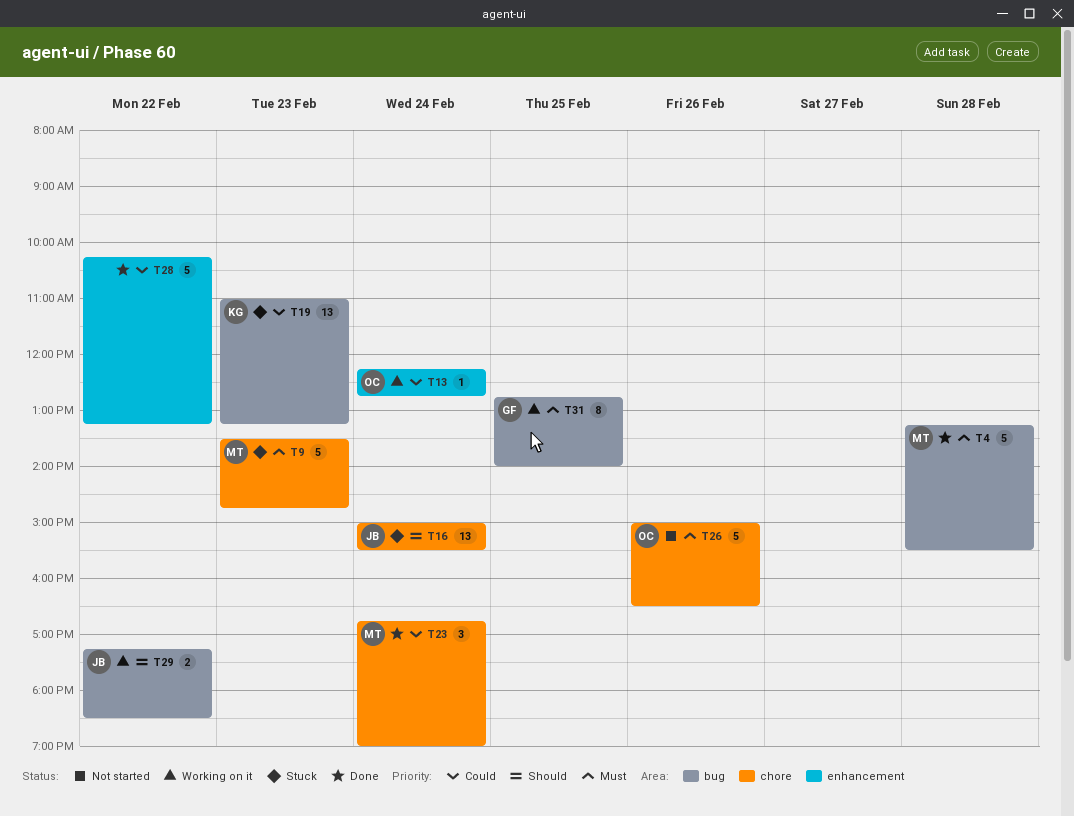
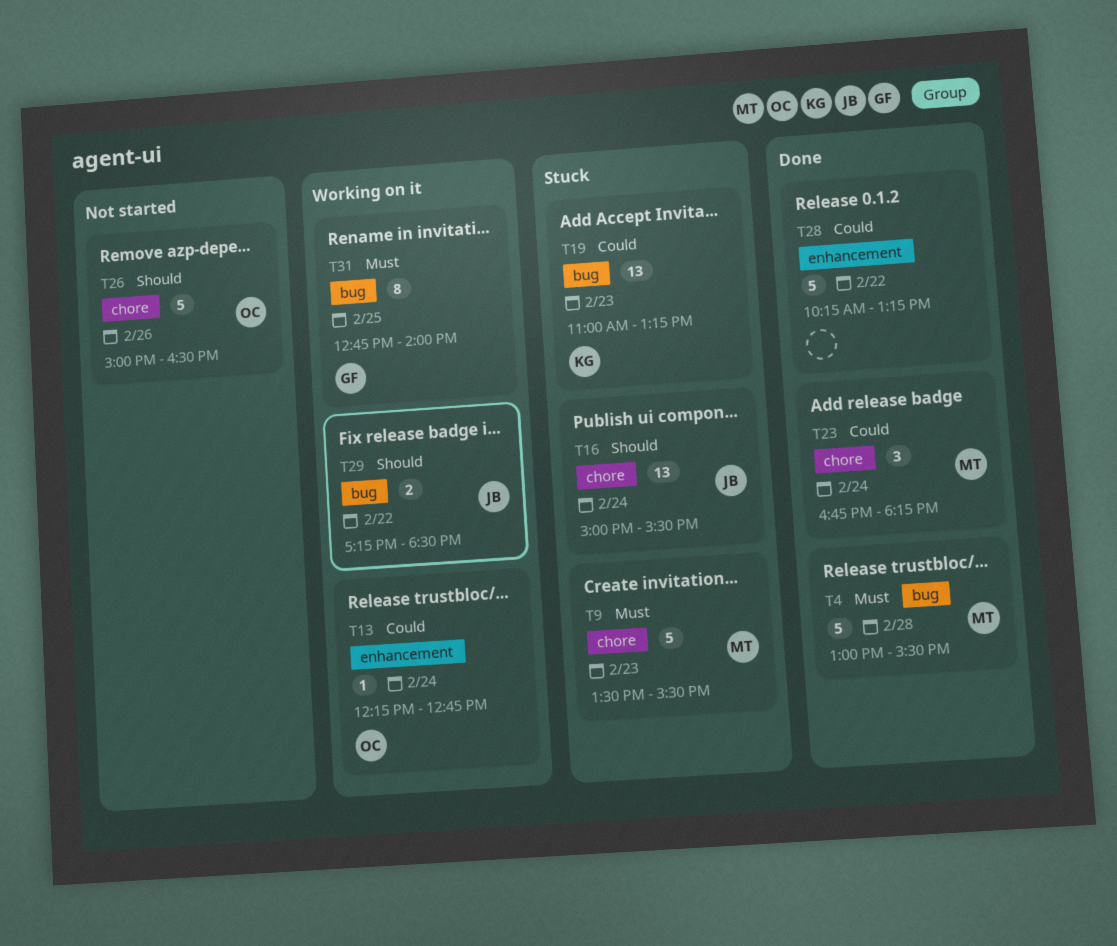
T4, begins: 13:15 -> 13:00
T9, ends: 14:45 -> 15:30
T23, ends: 19:00 -> 18:15
T26, priority: Must -> Should

